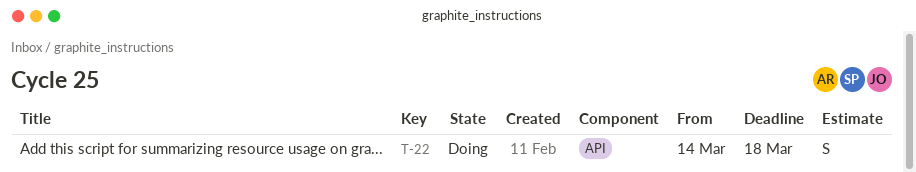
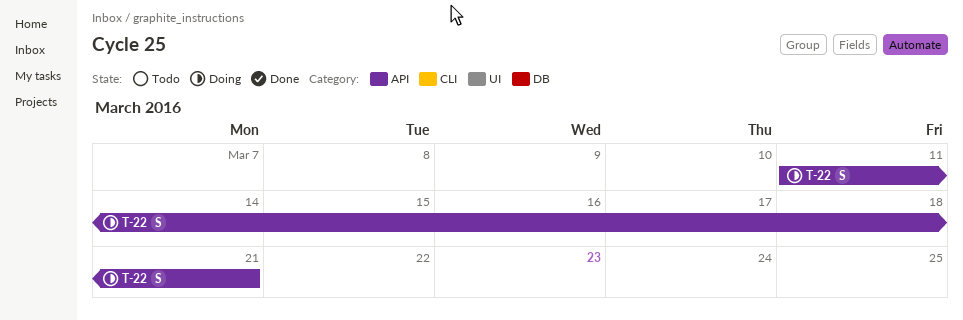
T-22, start: Mar 14 -> Mar 11
T-22, due: Mar 18 -> Mar 21

